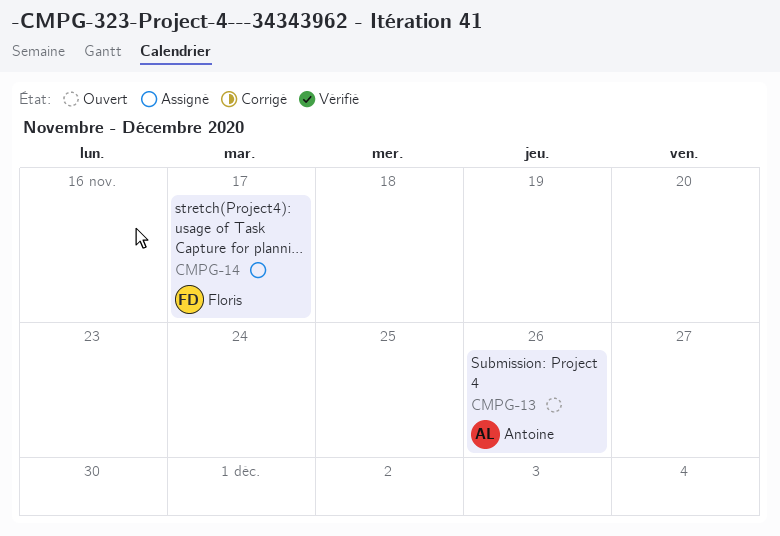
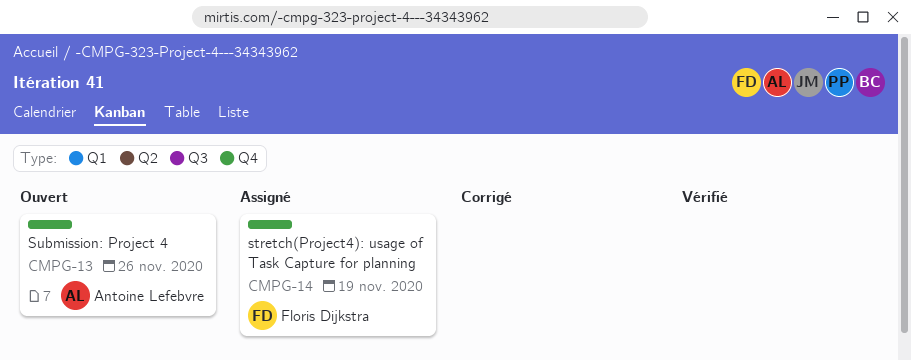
CMPG-14, due: Nov 17 -> Nov 19

